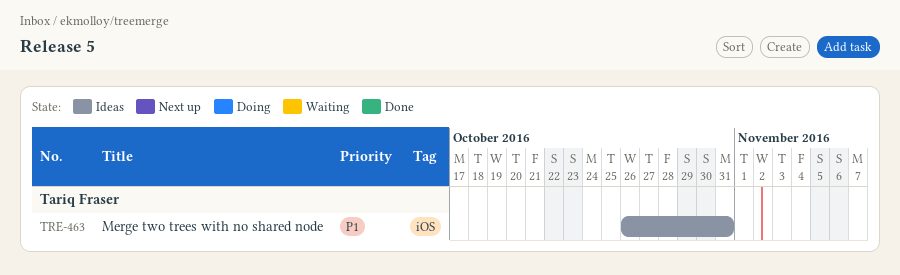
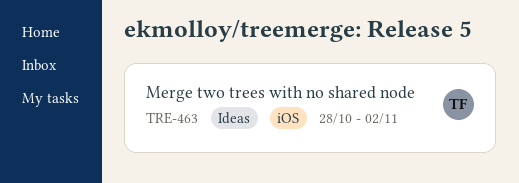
TRE-463, start: Oct 26 -> Oct 28
TRE-463, due: Oct 31 -> Nov 2

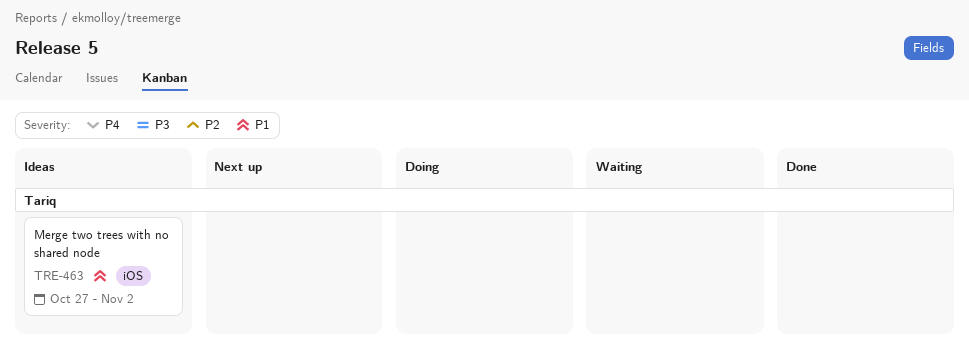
TRE-463, start: Oct 28 -> Oct 27

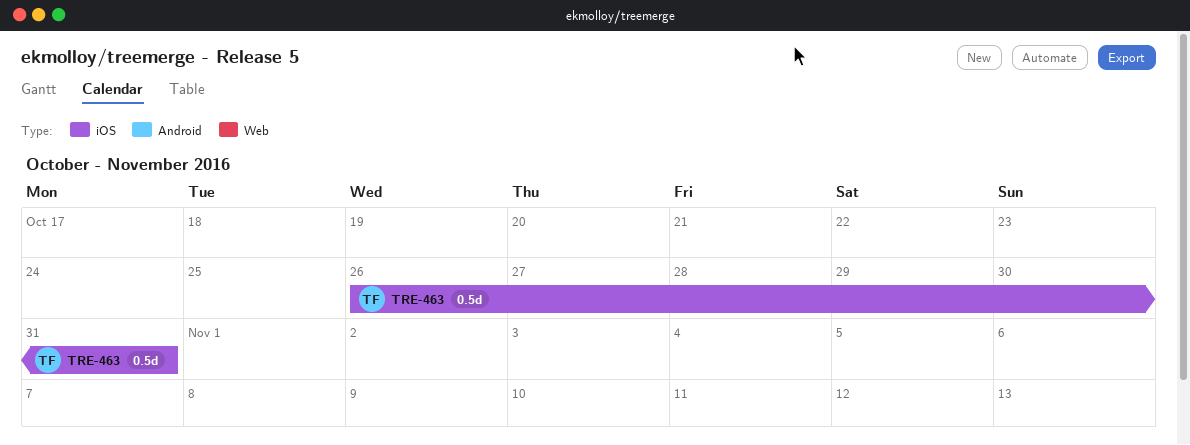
TRE-463, start: Oct 27 -> Oct 26
TRE-463, due: Nov 2 -> Oct 31

